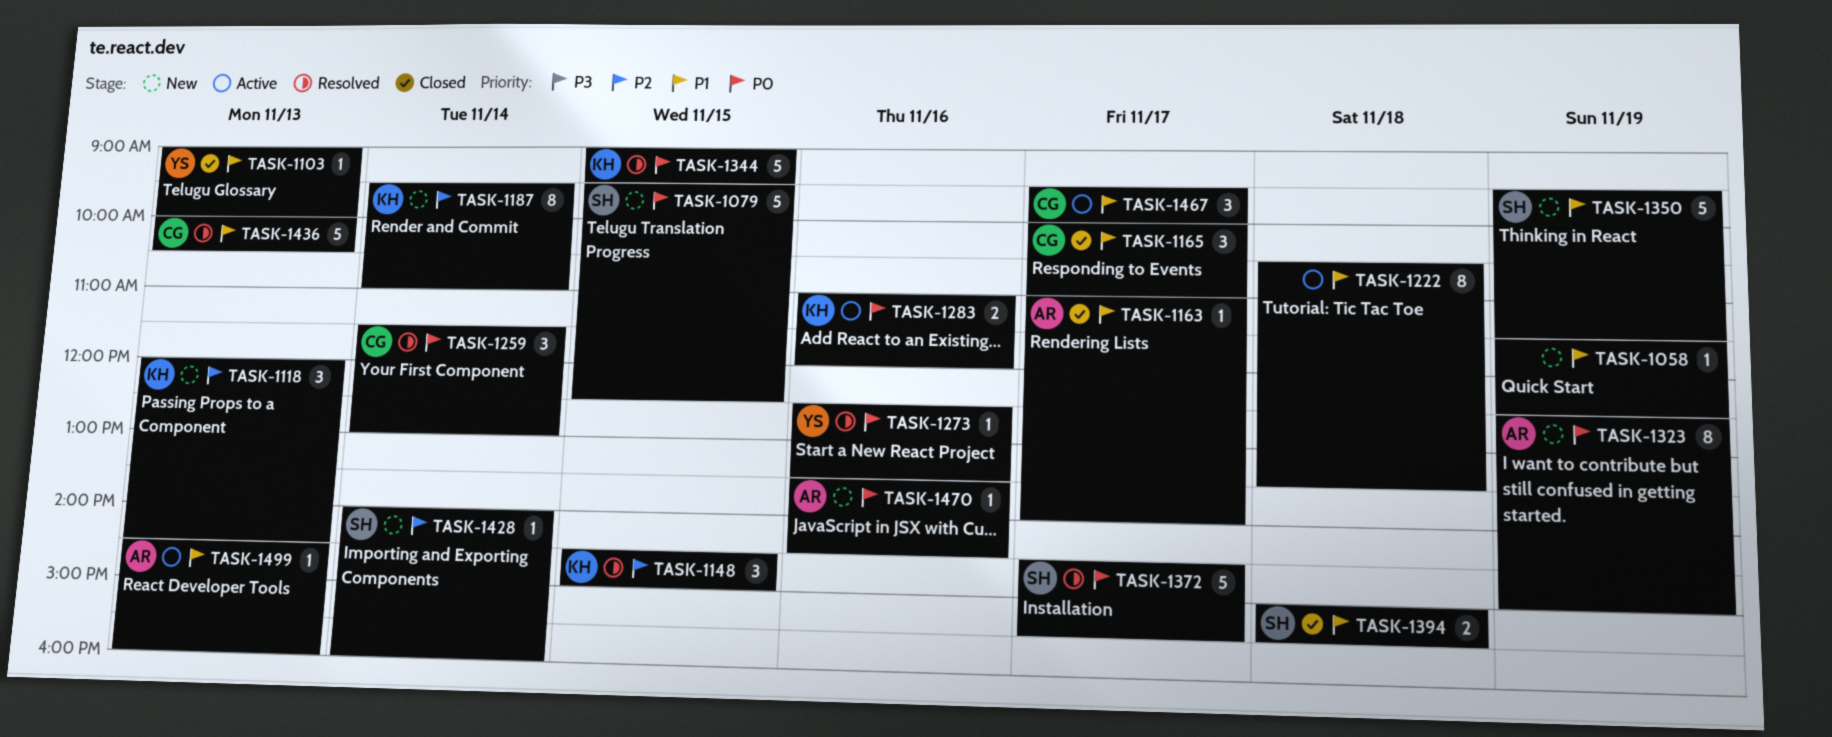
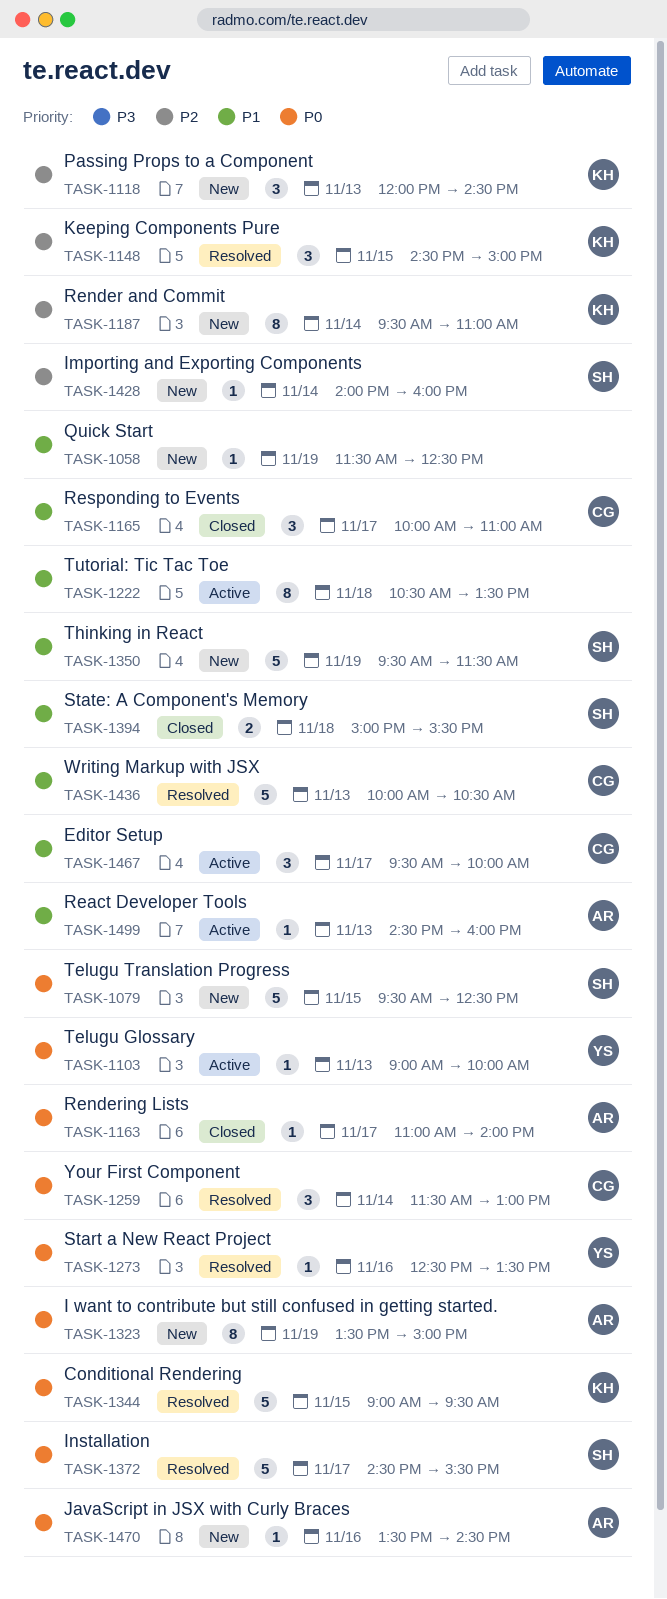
TASK-1103, status: Closed -> Active
TASK-1103, priority: P1 -> P0
TASK-1163, priority: P1 -> P0
TASK-1283: present -> none
TASK-1323, begins: 12:30 -> 13:30

